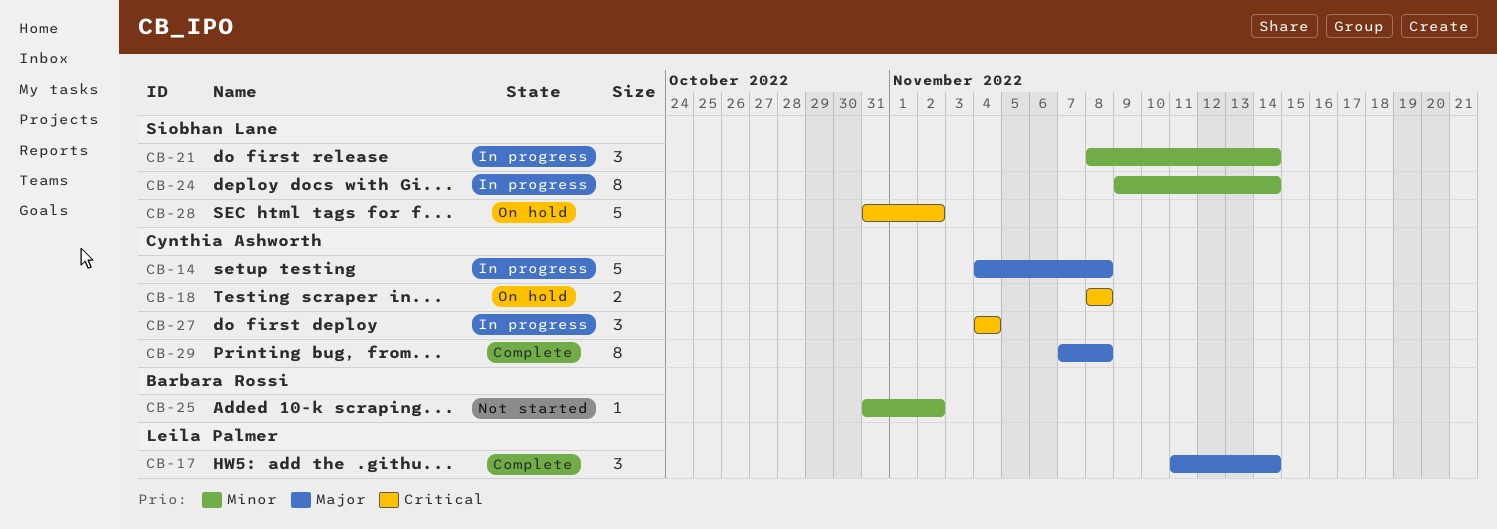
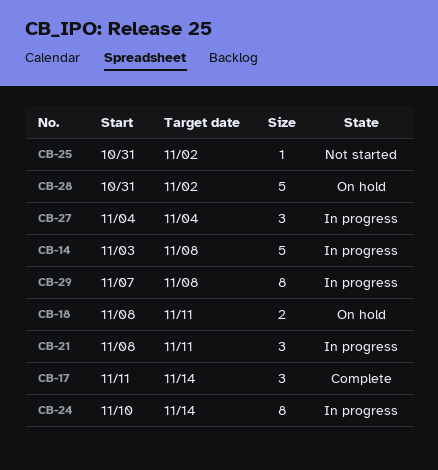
CB-14, start: Nov 4 -> Nov 3
CB-18, due: Nov 8 -> Nov 11
CB-21, due: Nov 14 -> Nov 11
CB-24, start: Nov 9 -> Nov 10
CB-29, status: Complete -> In progress

